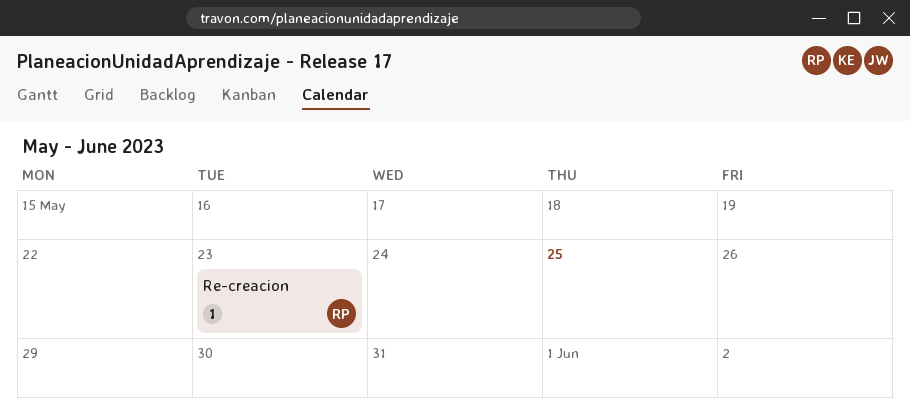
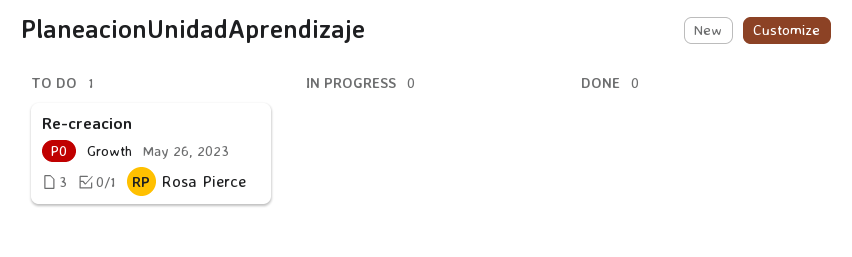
Re-creacion, due: May 23 -> May 26

